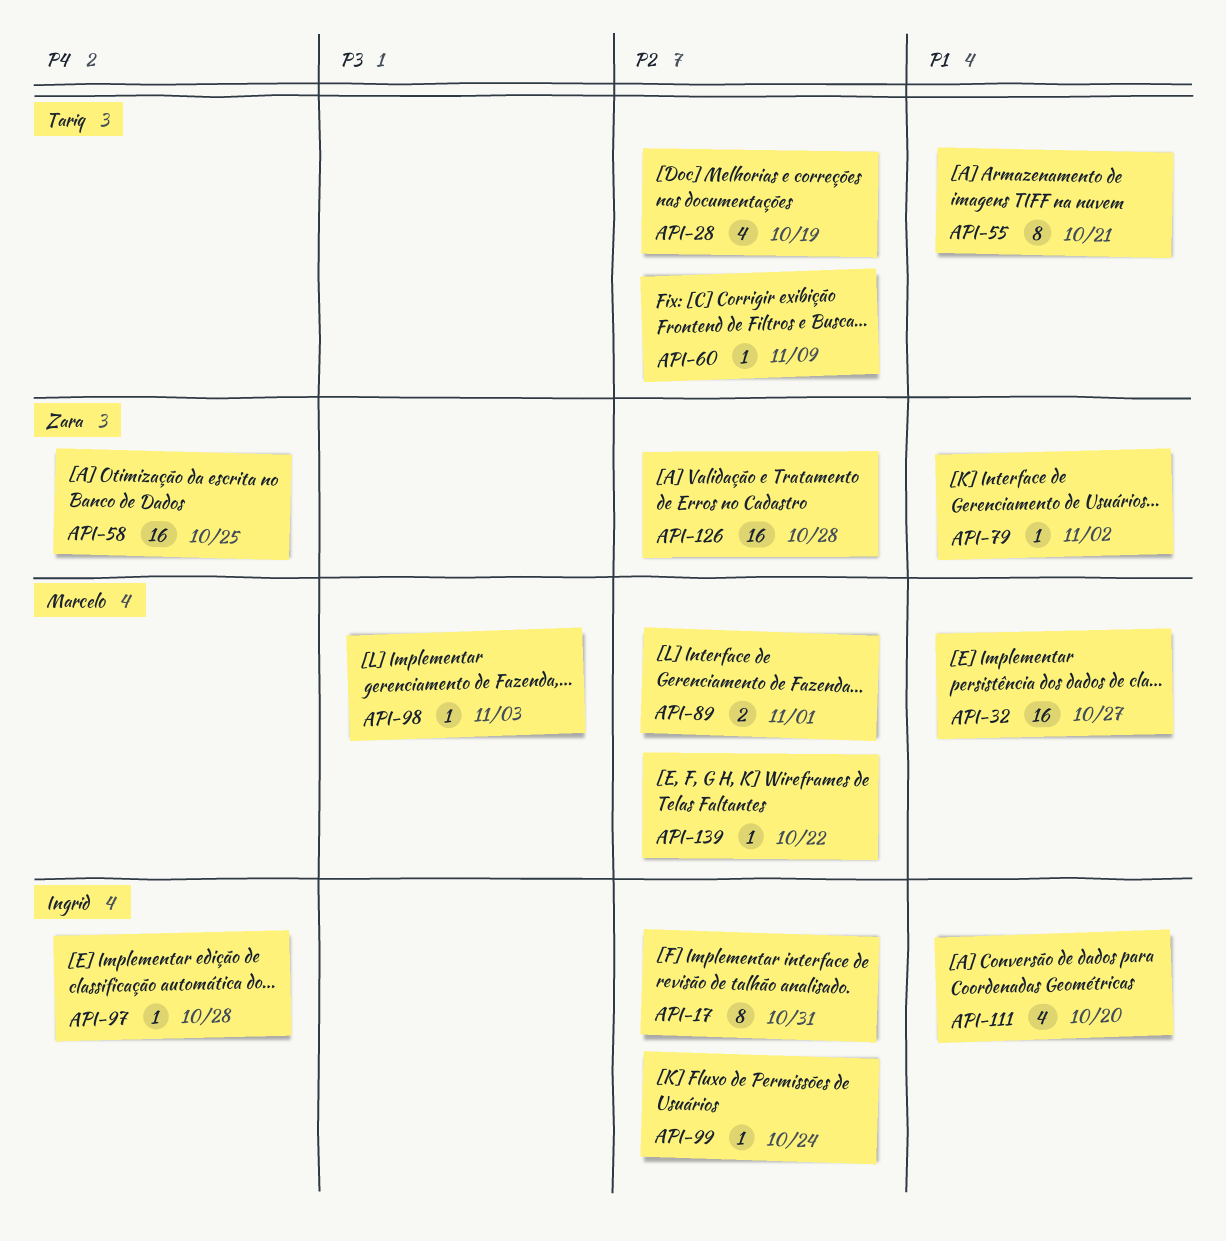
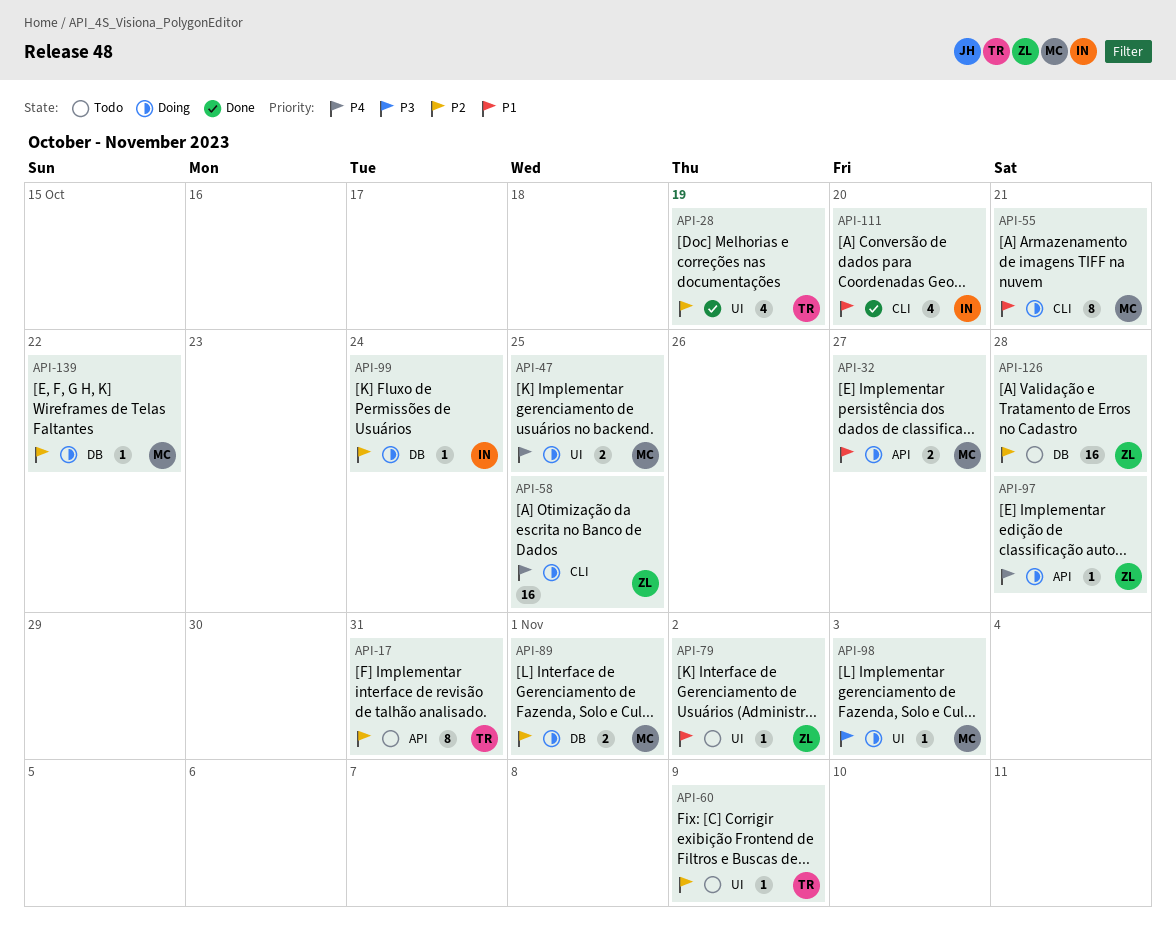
API-17, owner: Ingrid -> Tariq
API-32, estimate: 16 -> 2
API-47: none -> present
API-55, owner: Tariq -> Marcelo
API-97, owner: Ingrid -> Zara

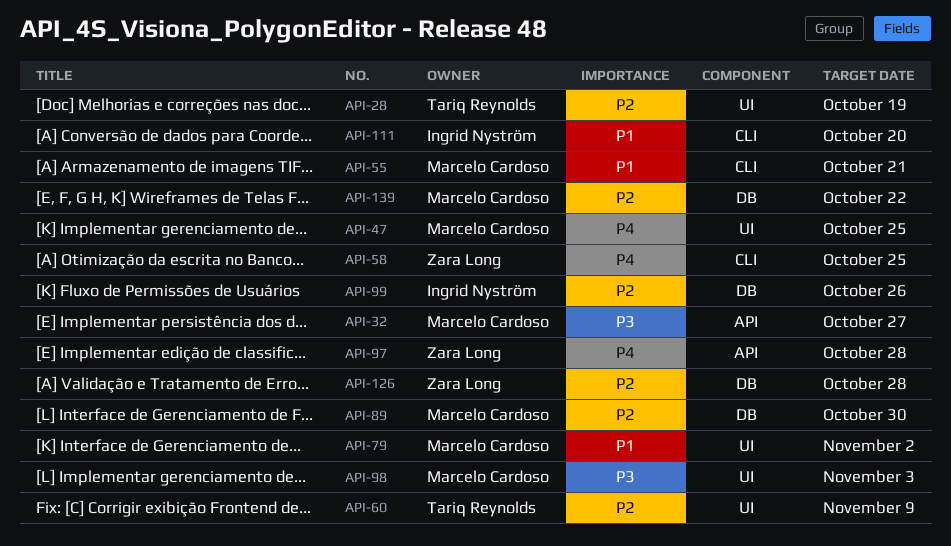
API-17: present -> none
API-32, priority: P1 -> P3
API-79, owner: Zara Long -> Marcelo Cardoso
API-89, due: Nov 1 -> Oct 30
API-99, due: Oct 24 -> Oct 26

